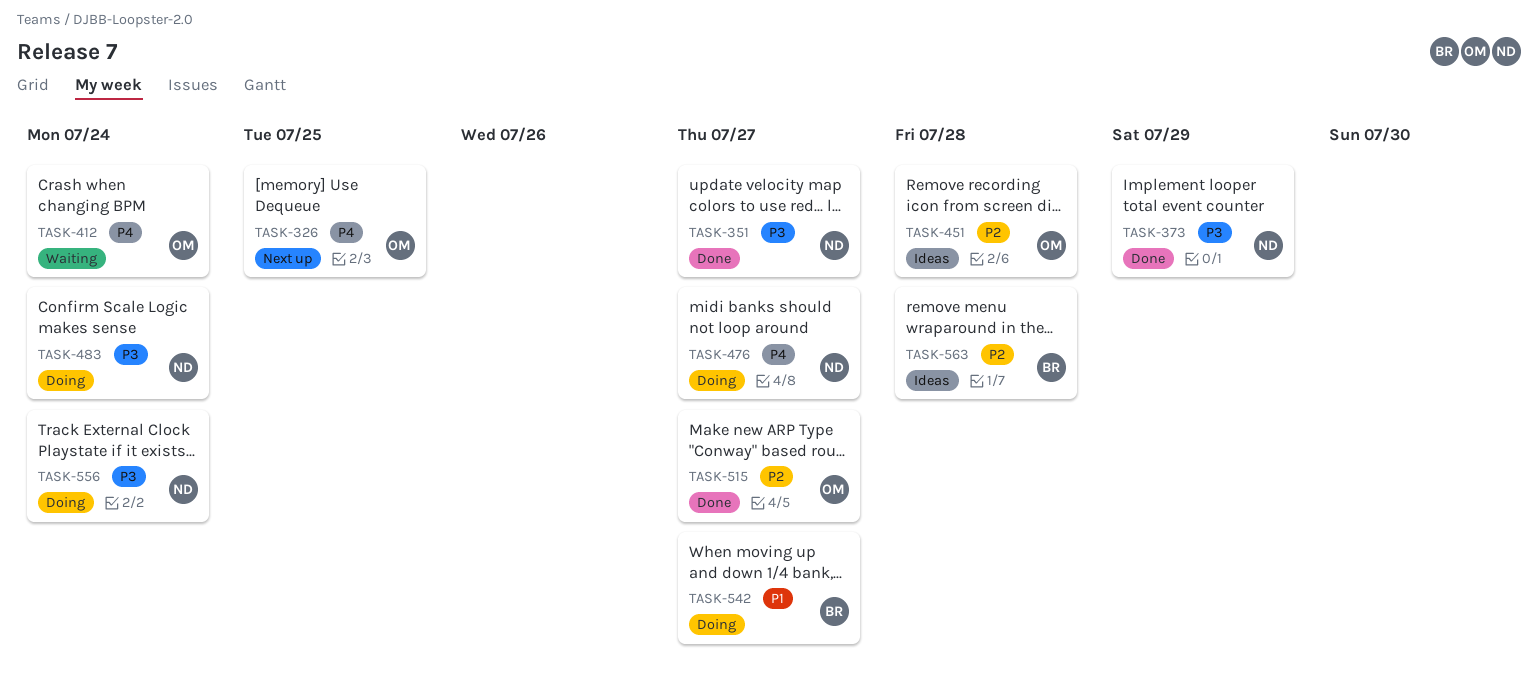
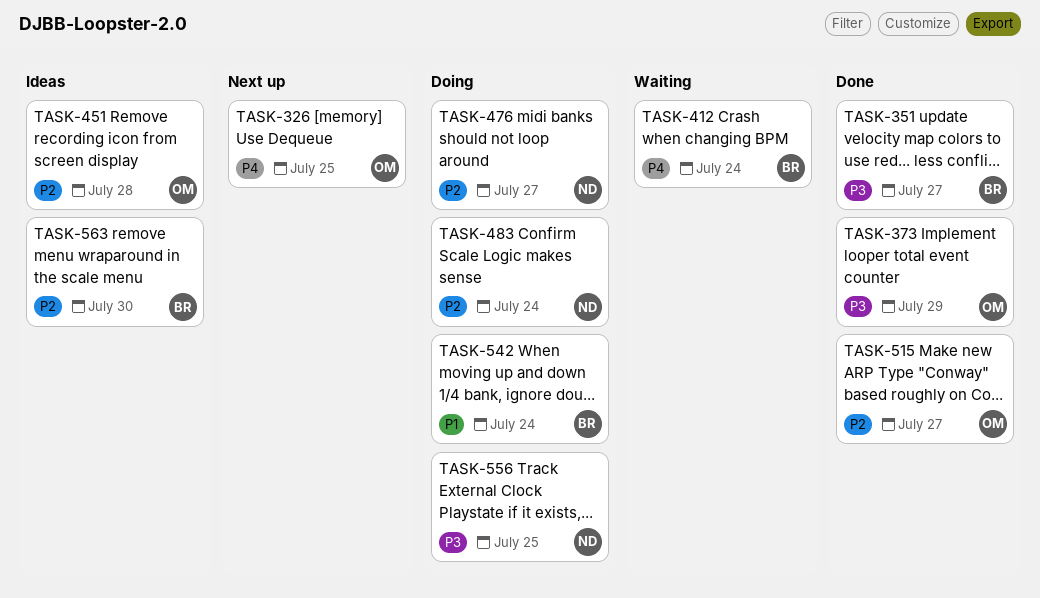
TASK-351, owner: ND -> BR
TASK-373, owner: ND -> OM
TASK-412, owner: OM -> BR
TASK-476, priority: P4 -> P2
TASK-483, priority: P3 -> P2
TASK-542, due: Jul 27 -> Jul 24
TASK-556, due: Jul 24 -> Jul 25
TASK-563, due: Jul 28 -> Jul 30

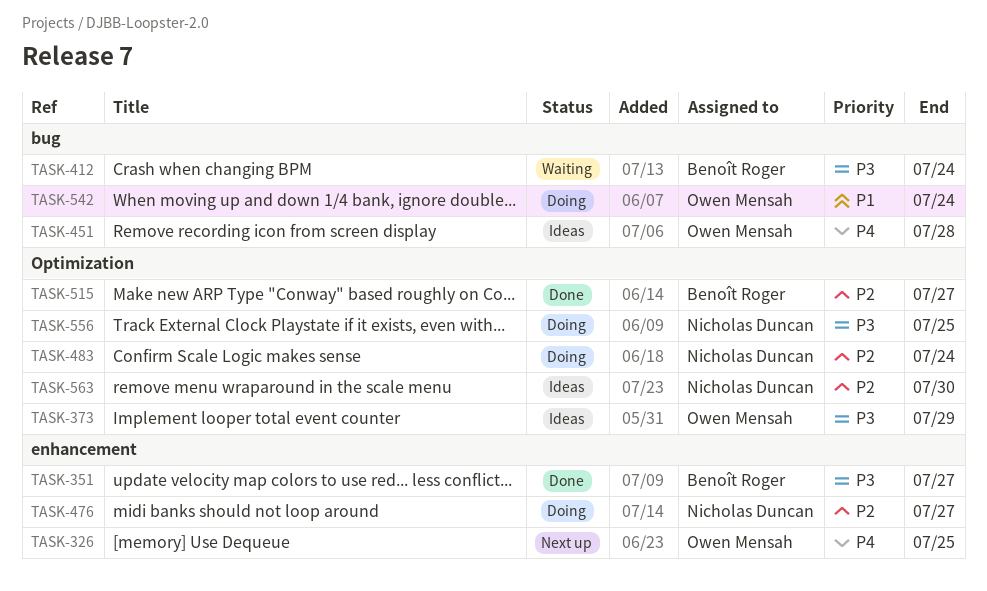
TASK-373, status: Done -> Ideas
TASK-412, priority: P4 -> P3
TASK-451, priority: P2 -> P4
TASK-515, owner: Owen Mensah -> Benoît Roger
TASK-542, owner: Benoît Roger -> Owen Mensah
TASK-563, owner: Benoît Roger -> Nicholas Duncan

